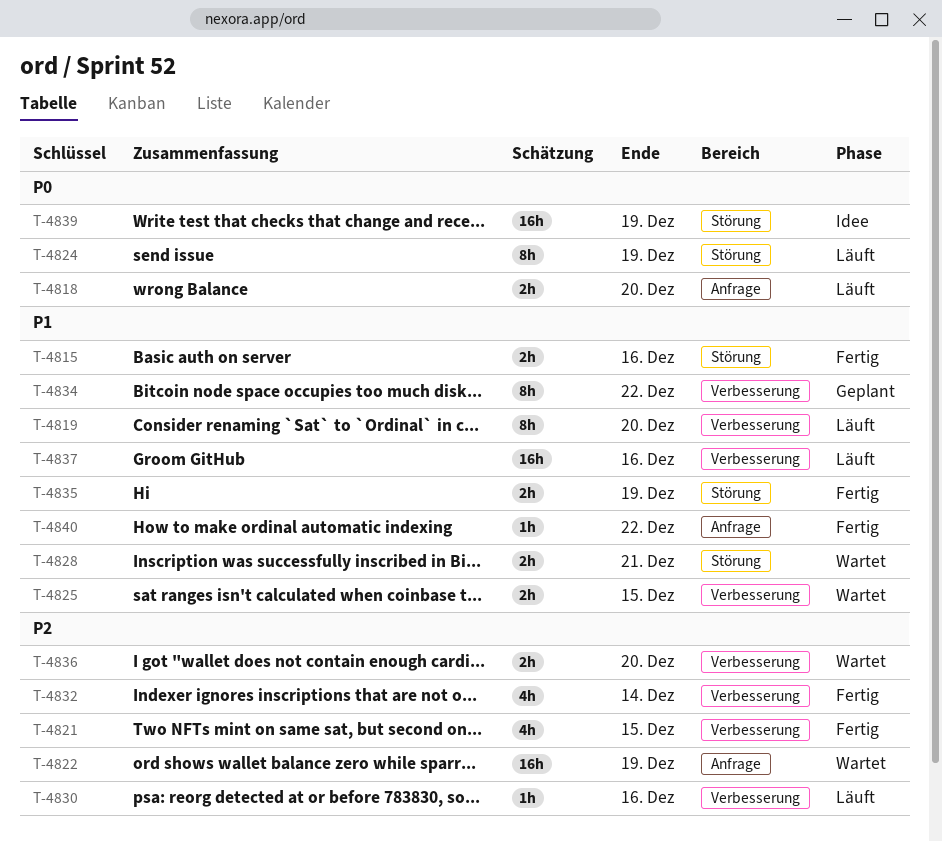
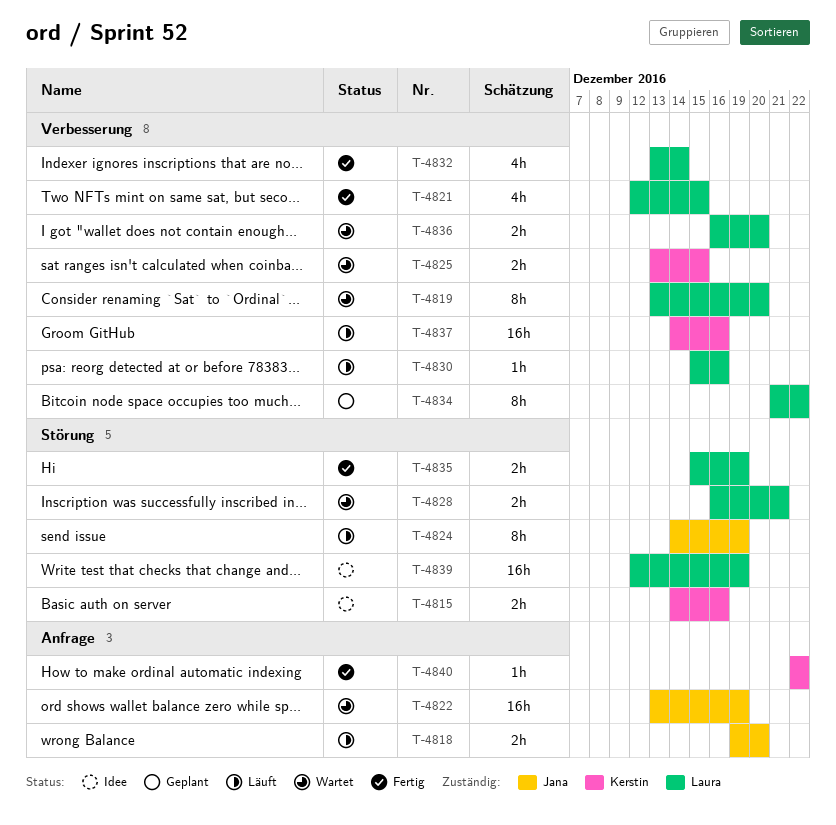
T-4815, status: Fertig -> Idee
T-4819, status: Läuft -> Wartet

